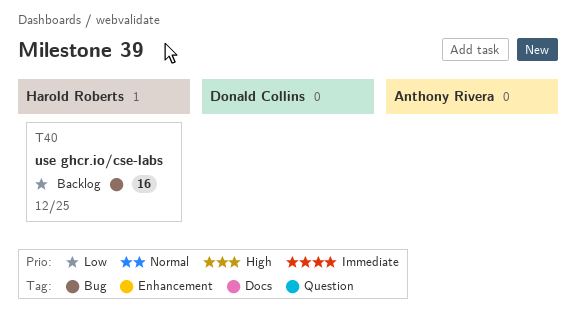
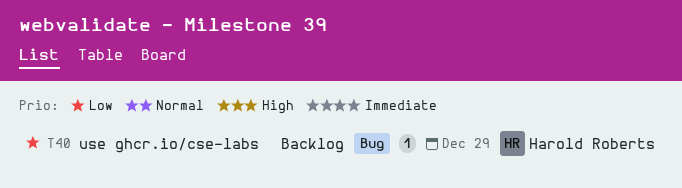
T40, estimate: 16 -> 1
T40, due: Dec 25 -> Dec 29

